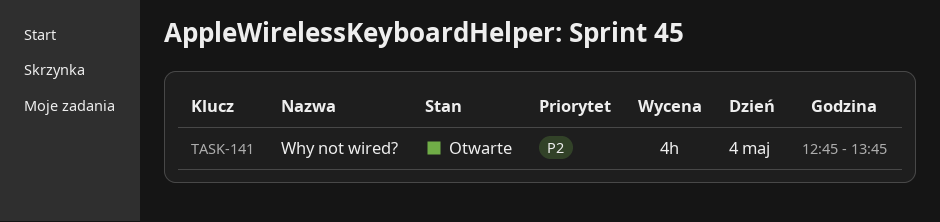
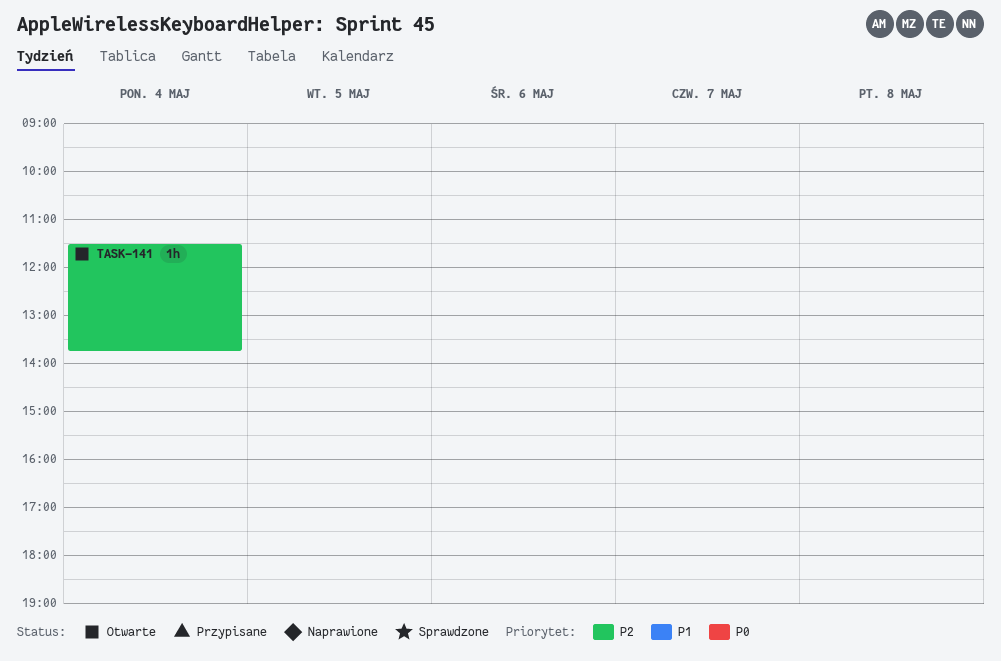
TASK-141, estimate: 4h -> 1h
TASK-141, begins: 12:45 -> 11:30

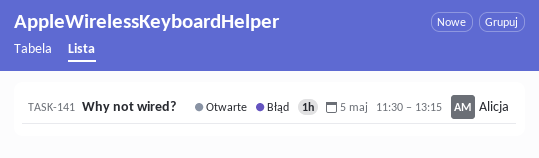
TASK-141, day: May 4 -> May 5
TASK-141, ends: 13:45 -> 13:15

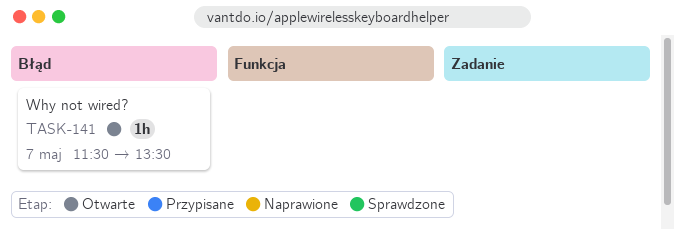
TASK-141, day: May 5 -> May 7
TASK-141, ends: 13:15 -> 13:30

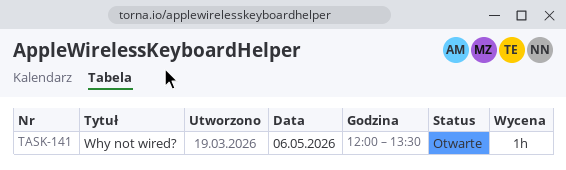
TASK-141, day: May 7 -> May 6
TASK-141, begins: 11:30 -> 12:00

